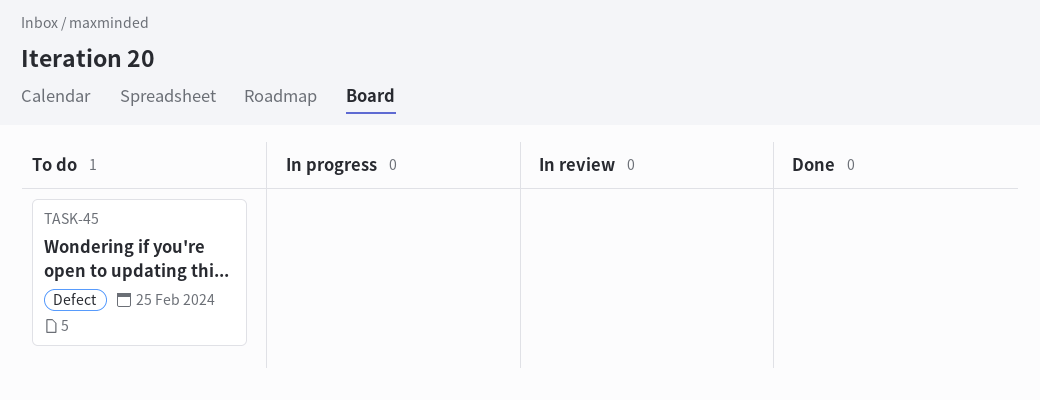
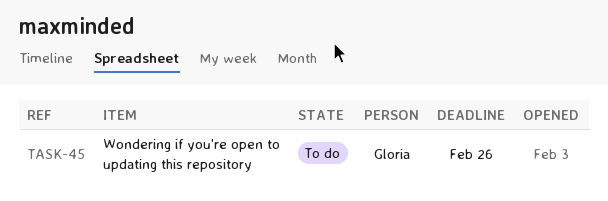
TASK-45, due: Feb 25 -> Feb 26

